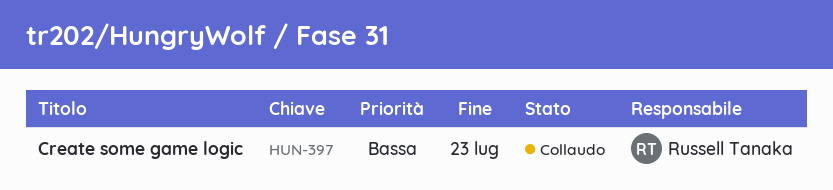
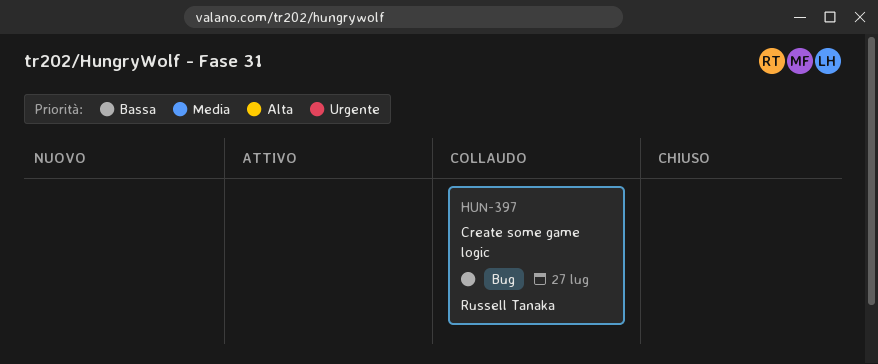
HUN-397, due: Jul 23 -> Jul 27

